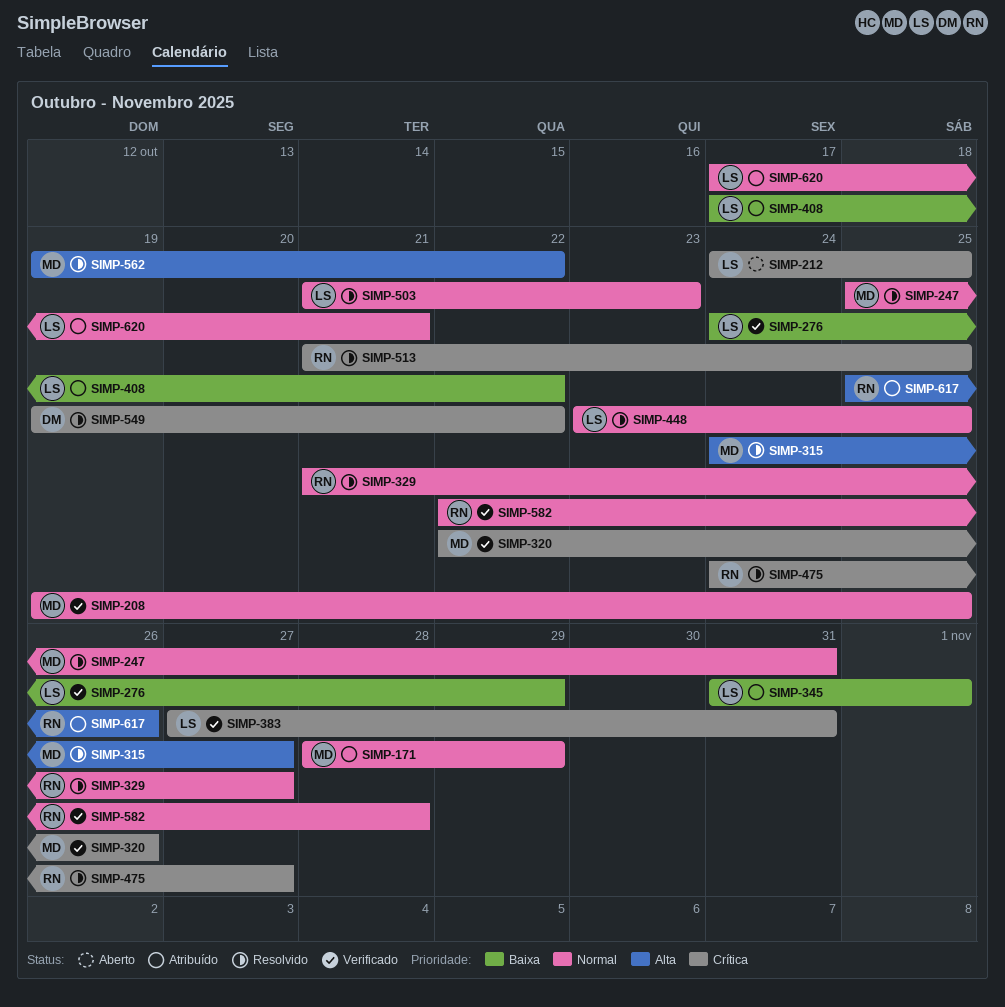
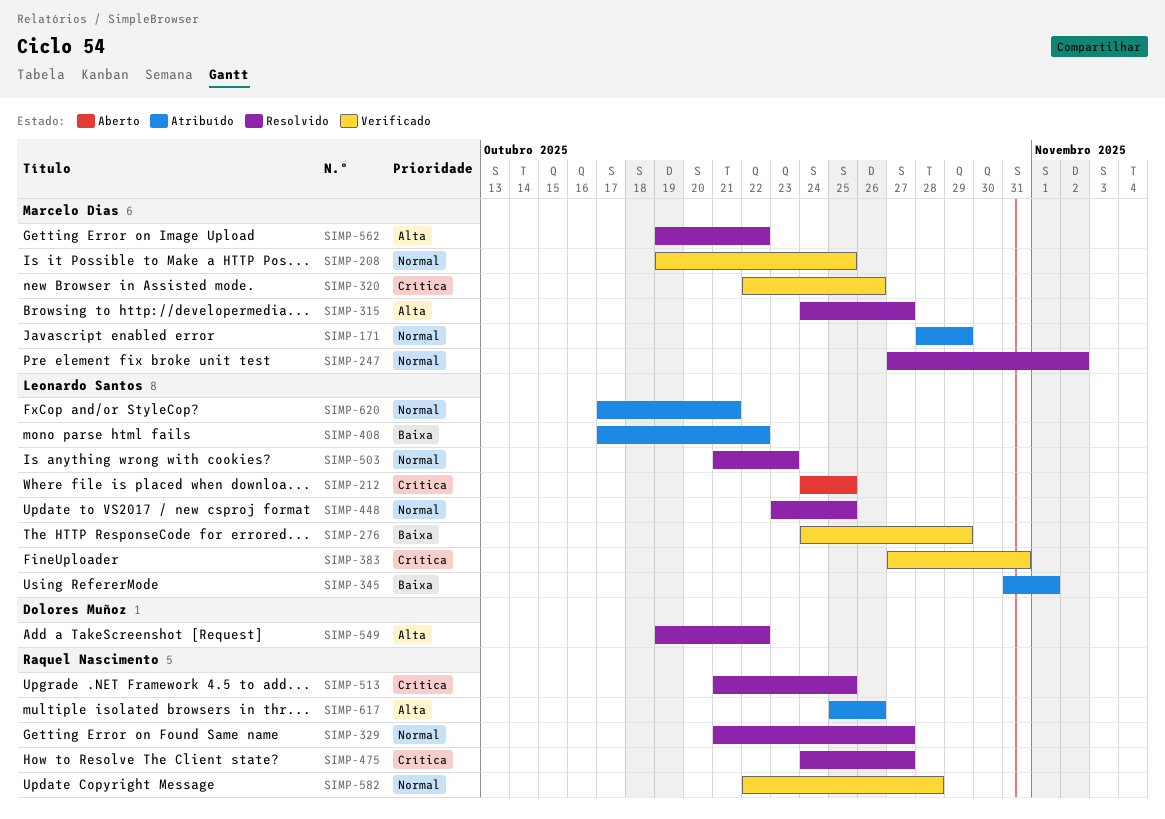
SIMP-247, start: Oct 25 -> Oct 27
SIMP-247, due: Oct 31 -> Nov 2
SIMP-549, priority: Crítica -> Alta

